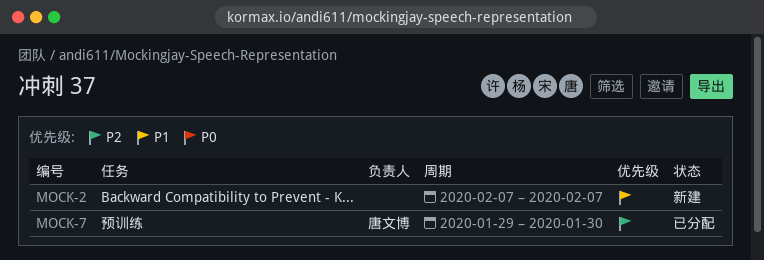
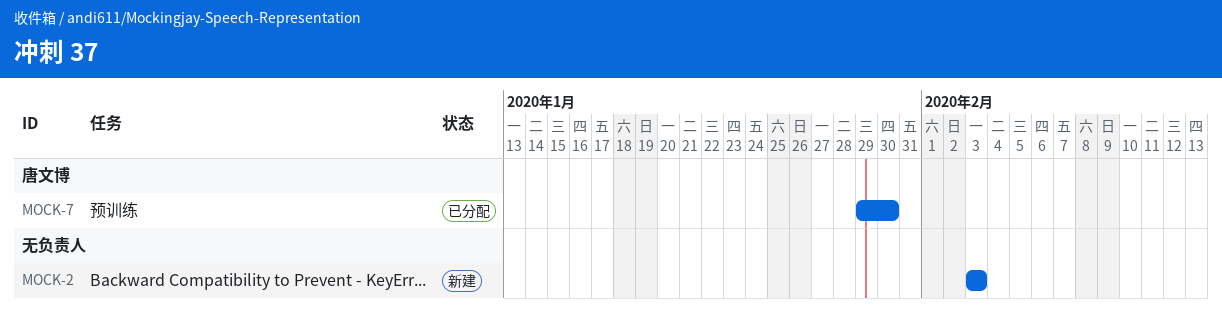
MOCK-2, start: Feb 7 -> Feb 3
MOCK-2, due: Feb 7 -> Feb 3

